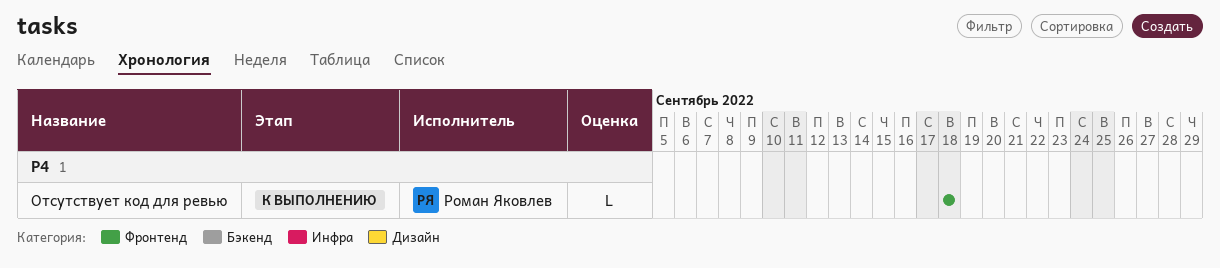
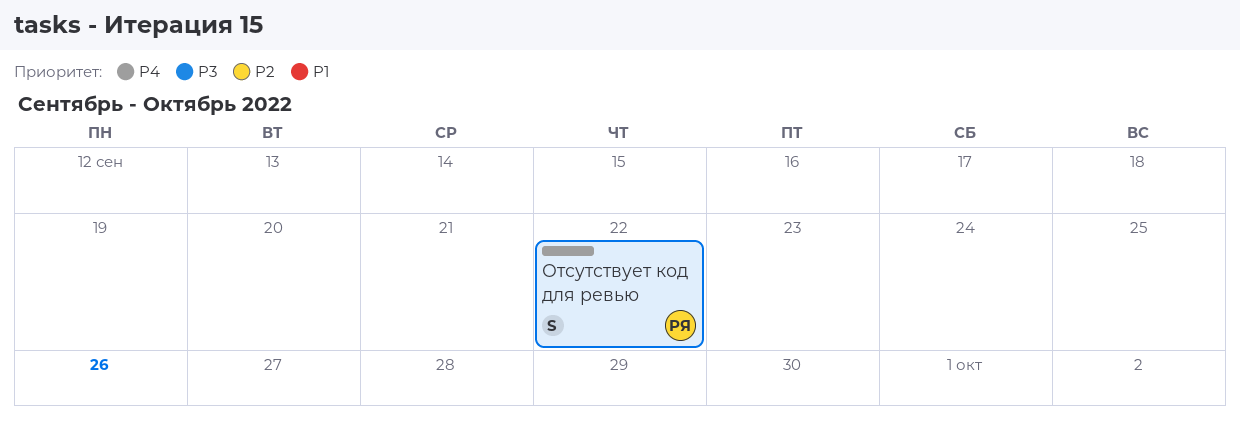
Отсутствует код для ревью, estimate: L -> S
Отсутствует код для ревью, due: Sep 18 -> Sep 22

